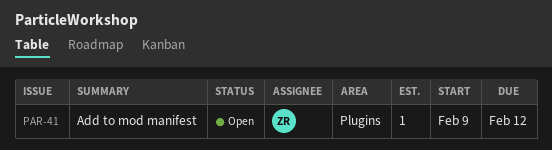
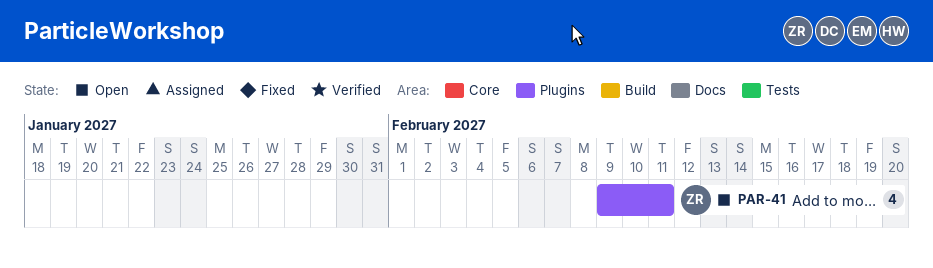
PAR-41, estimate: 1 -> 4
PAR-41, due: Feb 12 -> Feb 11

